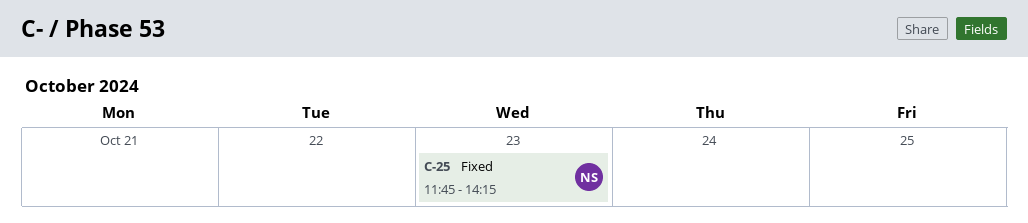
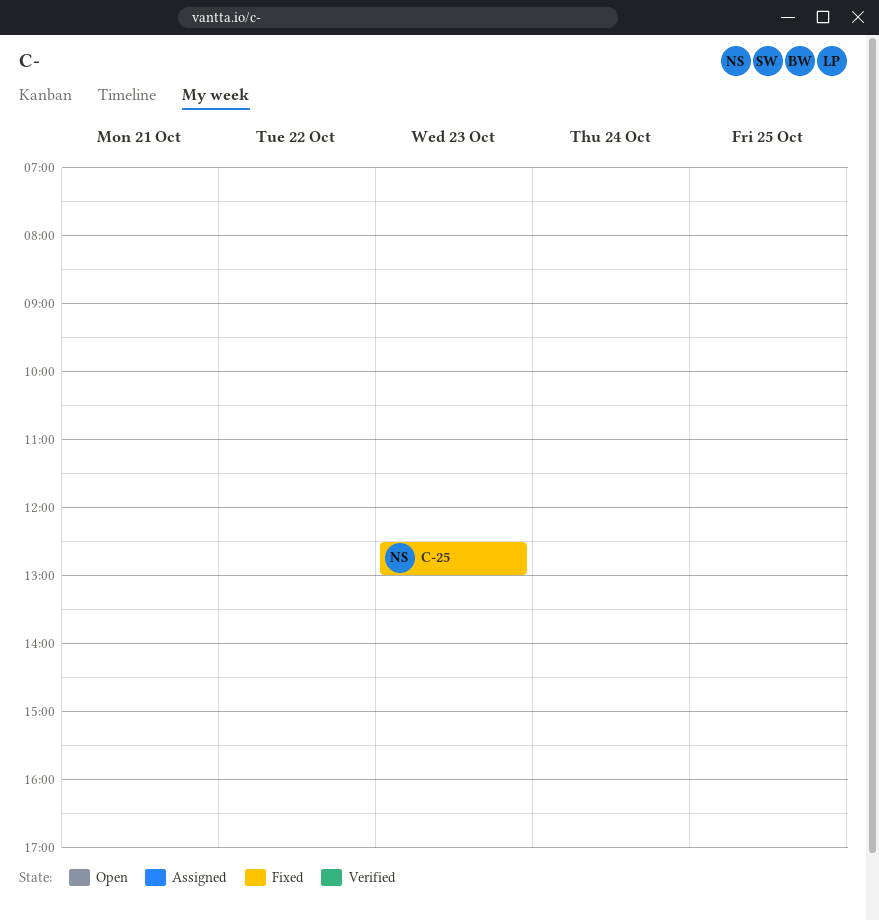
C-25, begins: 11:45 -> 12:30
C-25, ends: 14:15 -> 13:00

